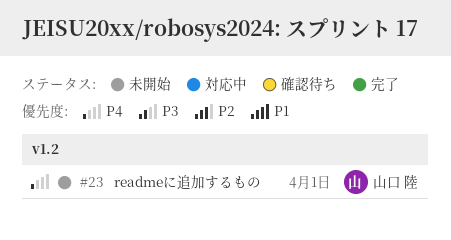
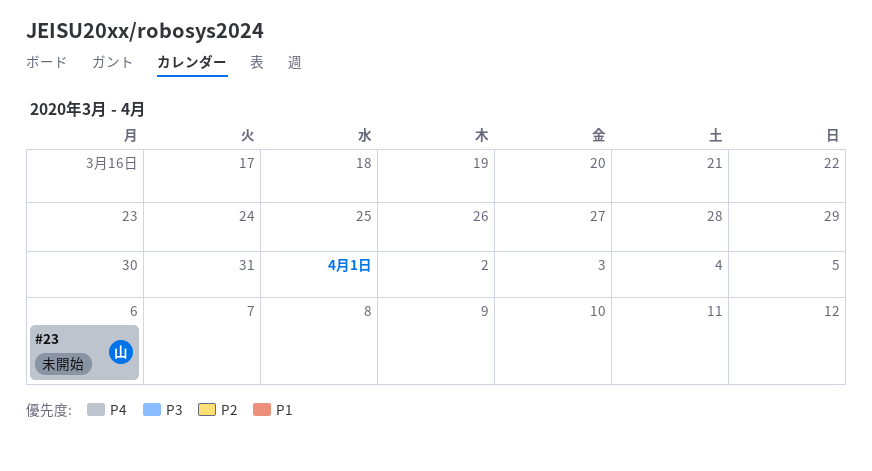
#23, due: Apr 1 -> Apr 6

